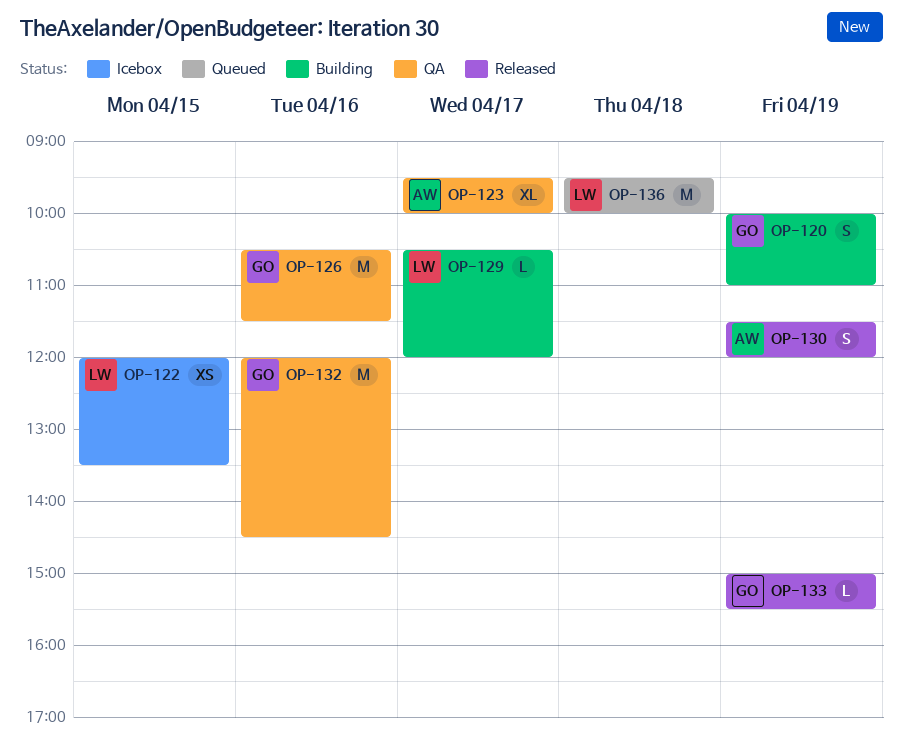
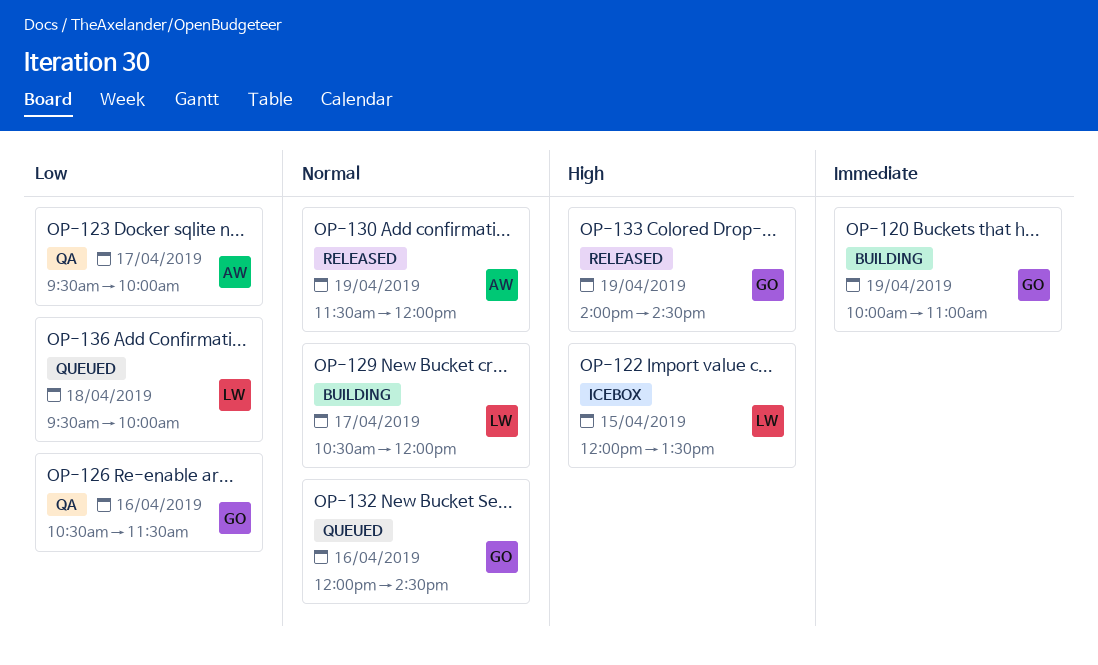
OP-132, status: QA -> Queued
OP-133, begins: 15:00 -> 14:00
OP-133, ends: 15:30 -> 14:30

